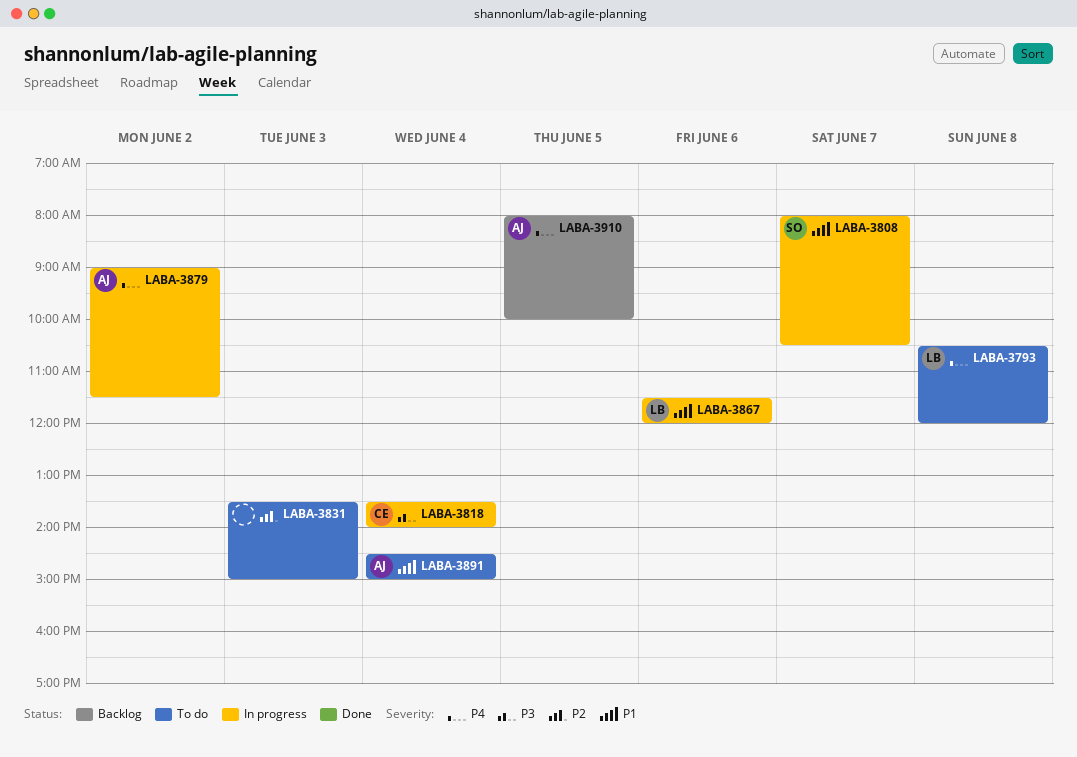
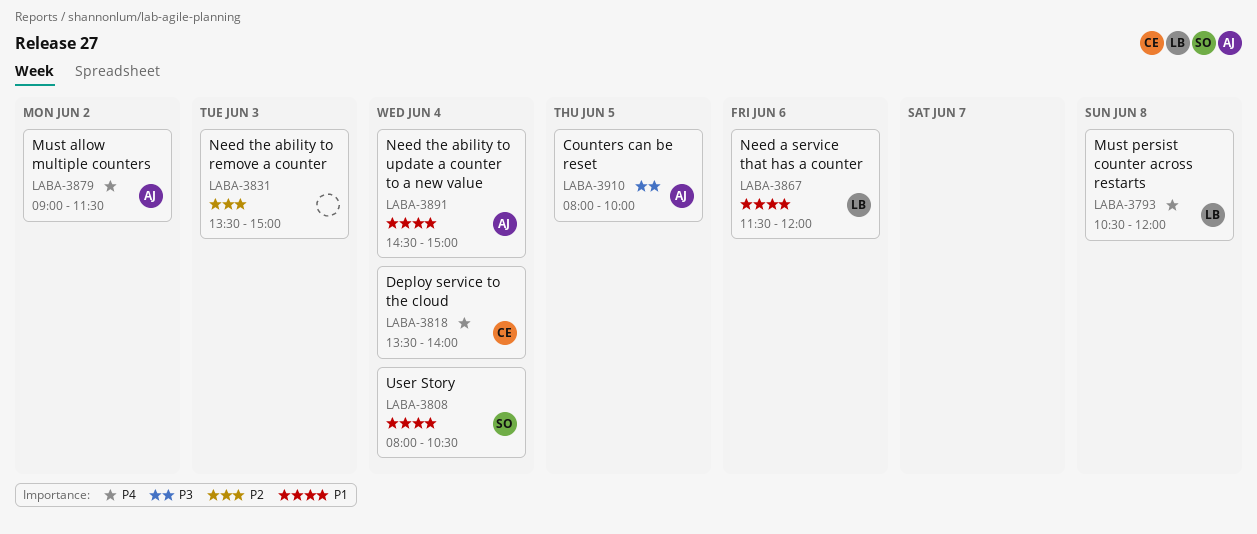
LABA-3808, day: Jun 7 -> Jun 4
LABA-3818, priority: P3 -> P4
LABA-3910, priority: P4 -> P3

